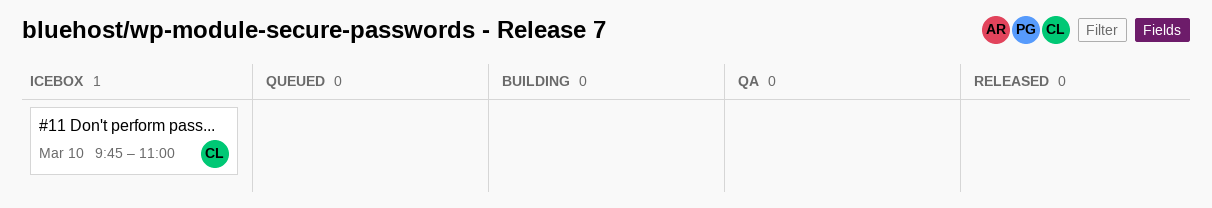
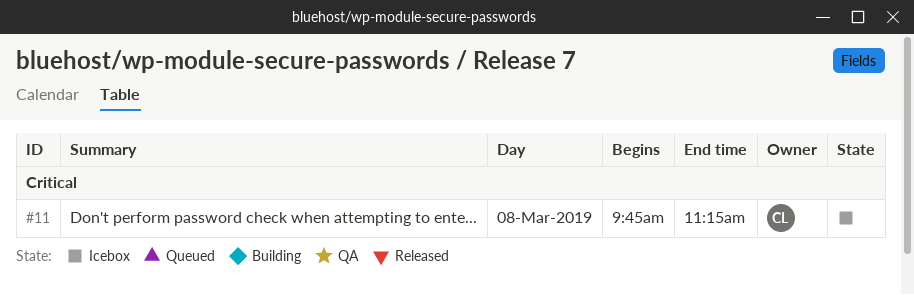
#11, day: Mar 10 -> Mar 8
#11, ends: 11:00 -> 11:15

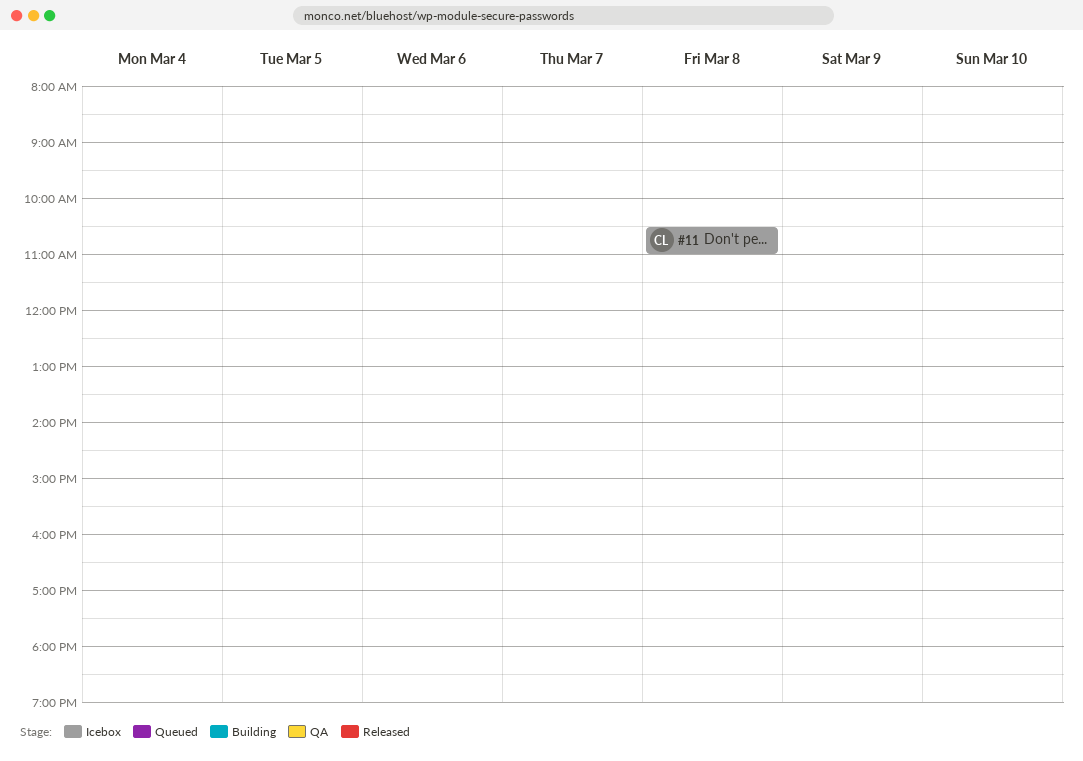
#11, begins: 09:45 -> 10:30
#11, ends: 11:15 -> 11:00

